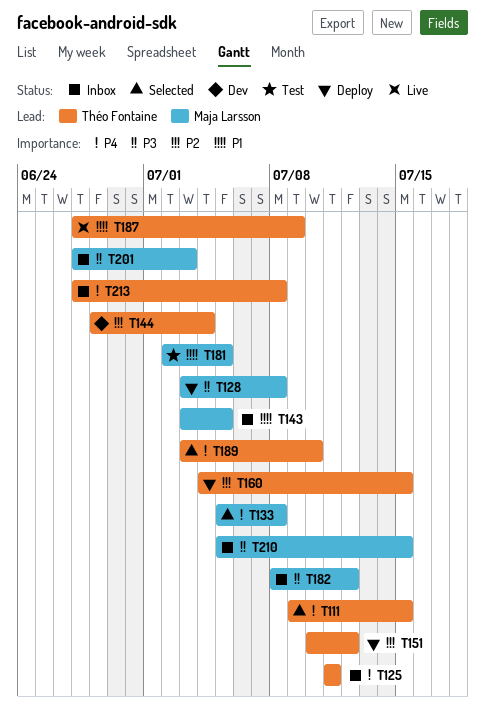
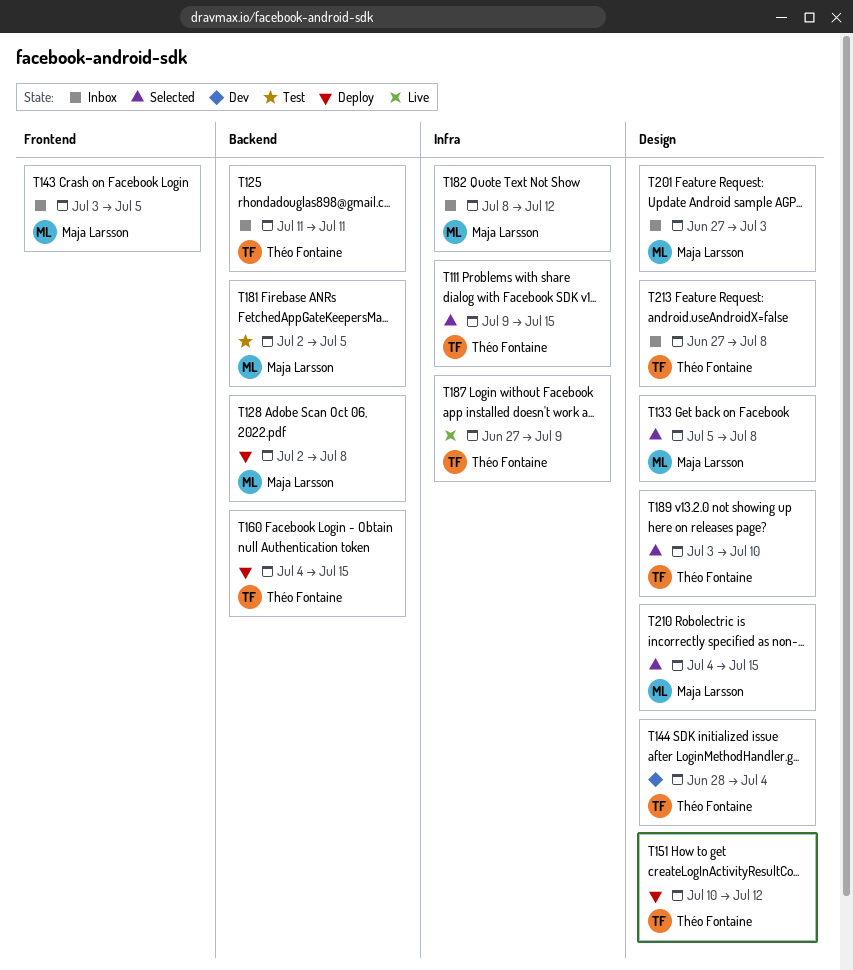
T128, start: Jul 3 -> Jul 2
T210, status: Inbox -> Selected
T210, start: Jul 5 -> Jul 4

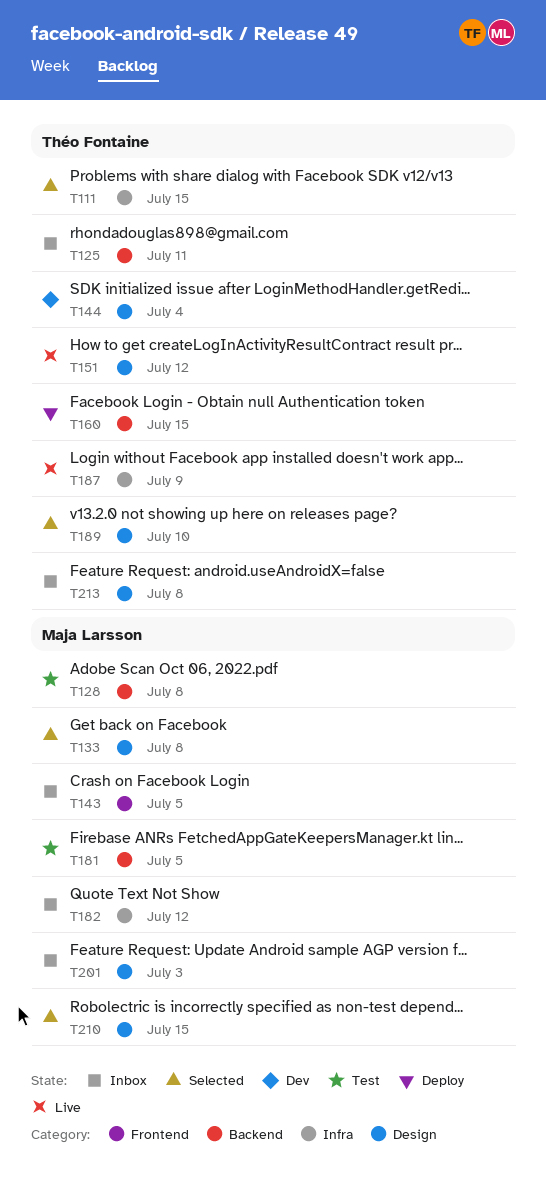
T128, status: Deploy -> Test
T151, status: Deploy -> Live

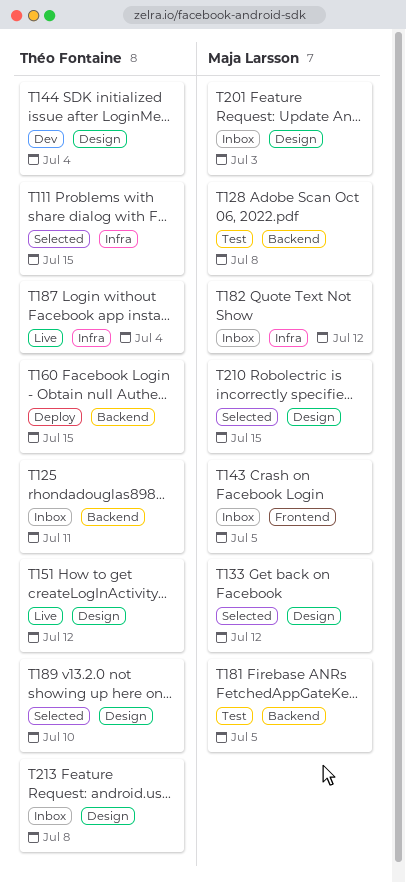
T133, due: Jul 8 -> Jul 12
T187, due: Jul 9 -> Jul 4

